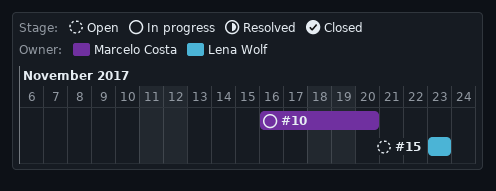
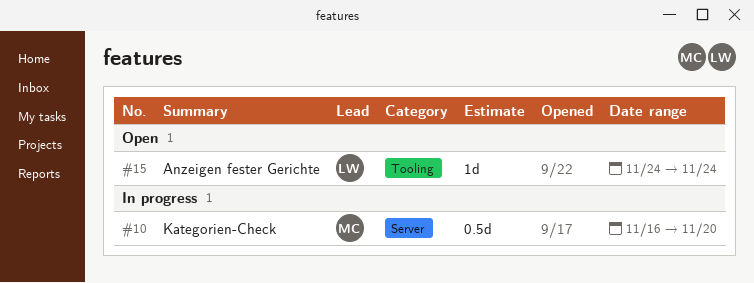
#15, start: Nov 23 -> Nov 24
#15, due: Nov 23 -> Nov 24

